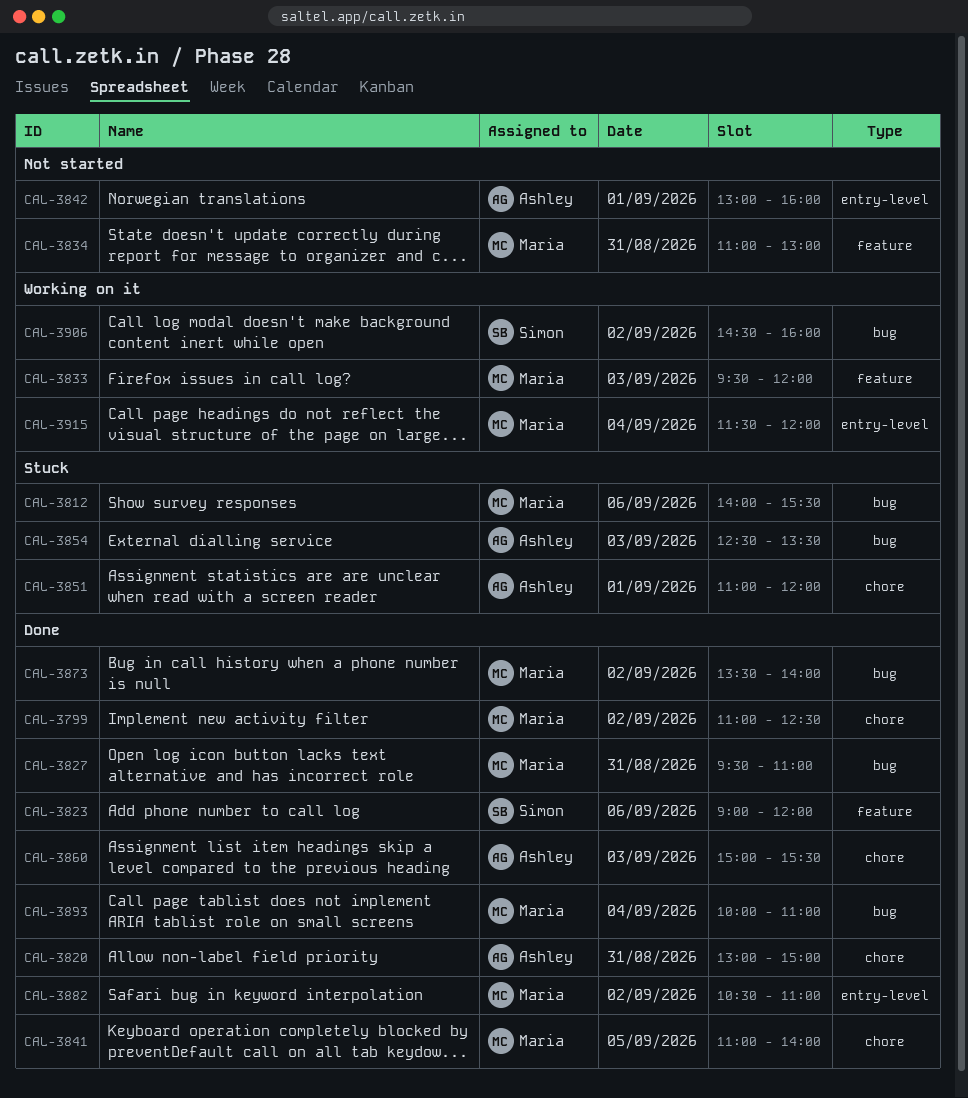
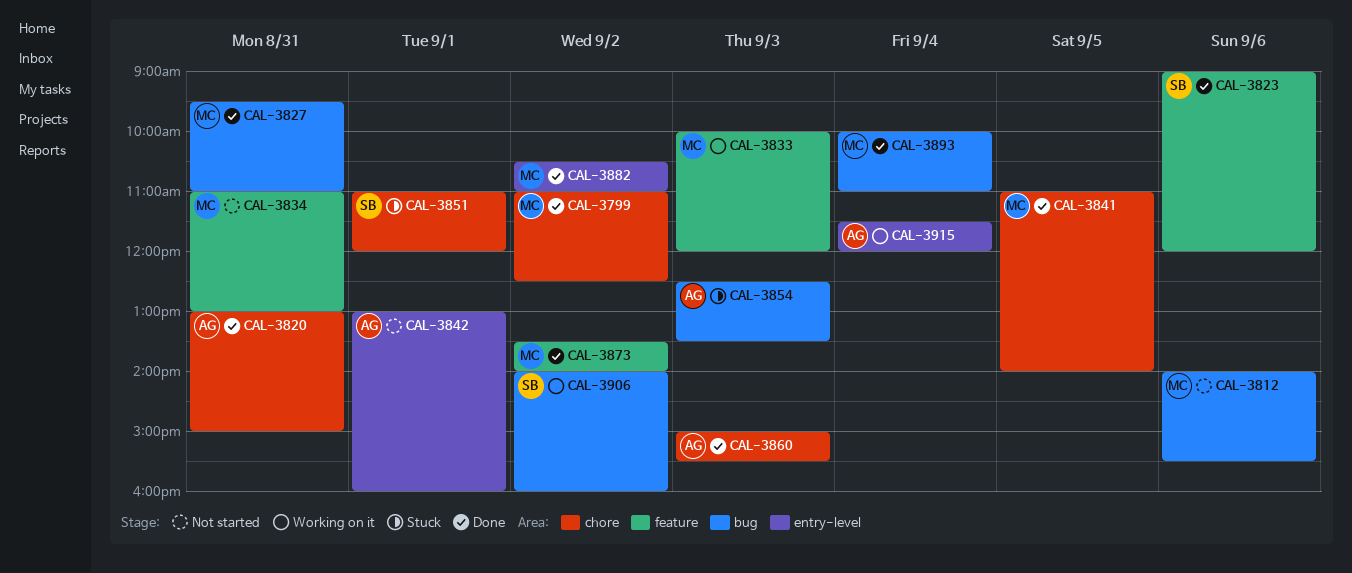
CAL-3812, status: Stuck -> Not started
CAL-3833, begins: 09:30 -> 10:00
CAL-3851, owner: Ashley -> Simon
CAL-3873, label: bug -> feature
CAL-3906, begins: 14:30 -> 14:00
CAL-3915, owner: Maria -> Ashley

